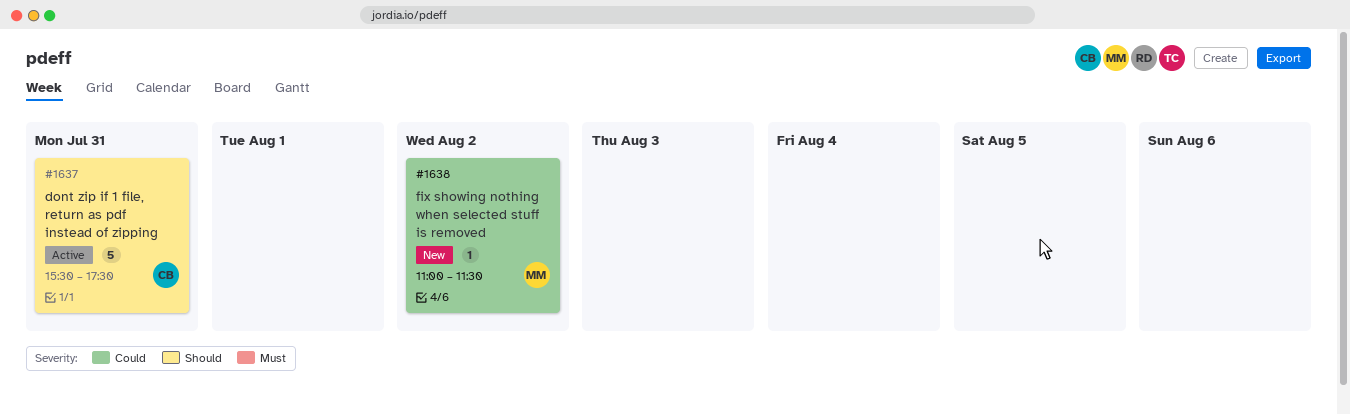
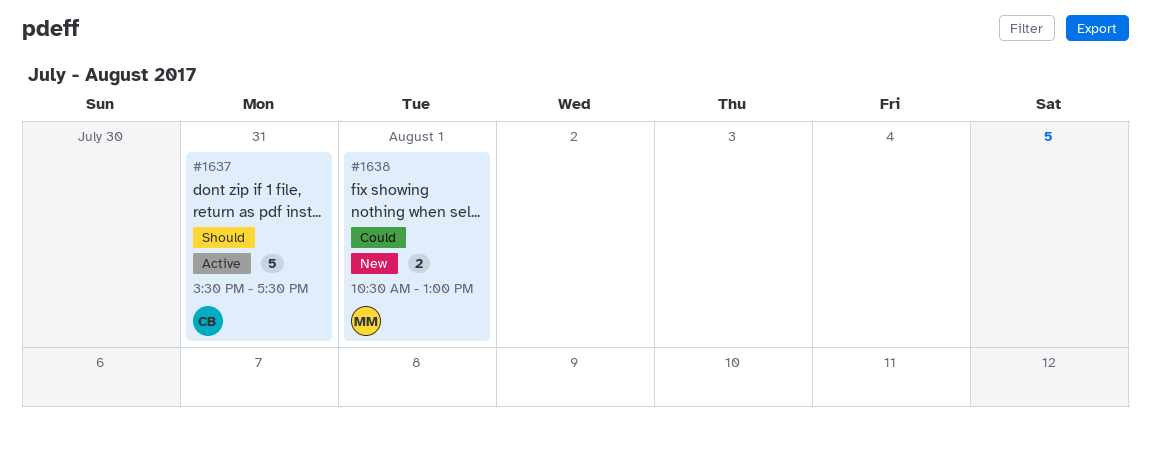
#1638, estimate: 1 -> 2
#1638, day: Aug 2 -> Aug 1
#1638, begins: 11:00 -> 10:30
#1638, ends: 11:30 -> 13:00

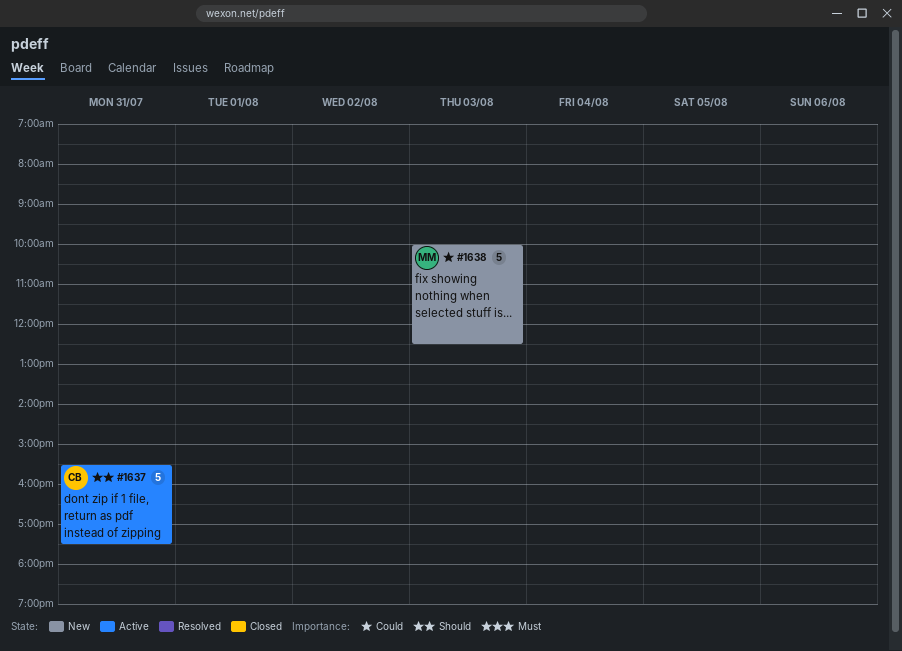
#1638, estimate: 2 -> 5
#1638, day: Aug 1 -> Aug 3
#1638, begins: 10:30 -> 10:00
#1638, ends: 13:00 -> 12:30

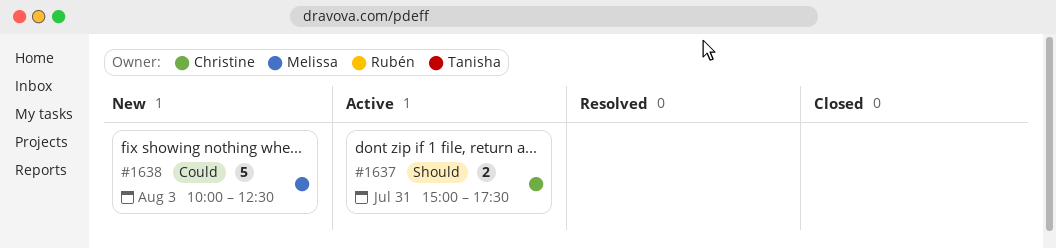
#1637, estimate: 5 -> 2
#1637, begins: 15:30 -> 15:00

